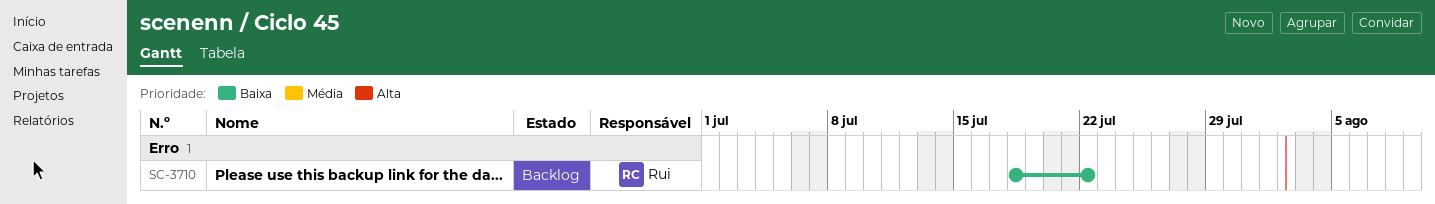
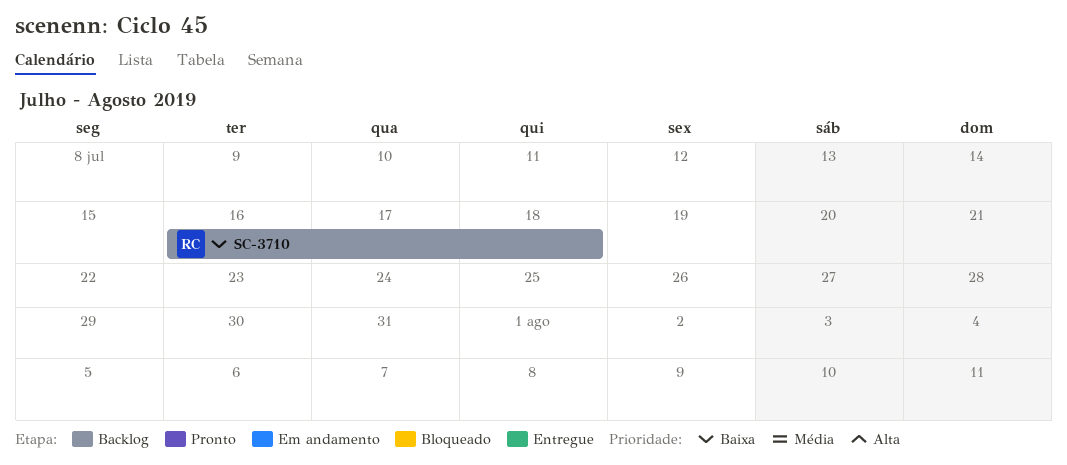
SC-3710, start: Jul 18 -> Jul 16
SC-3710, due: Jul 22 -> Jul 18

